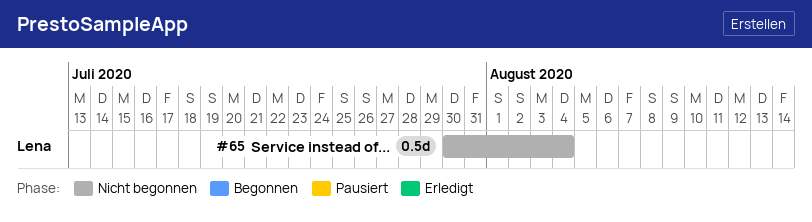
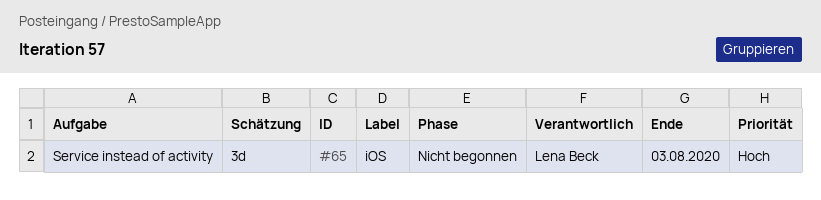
#65, estimate: 0.5d -> 3d
#65, due: Aug 4 -> Aug 3

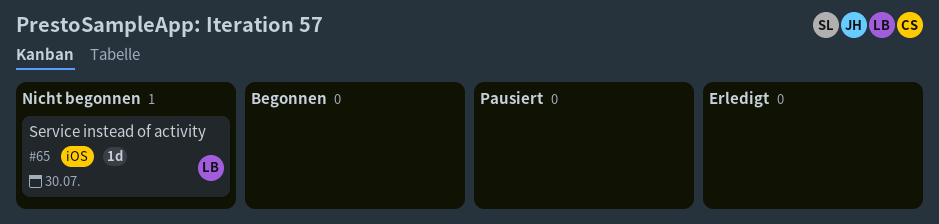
#65, estimate: 3d -> 1d
#65, due: Aug 3 -> Jul 30

